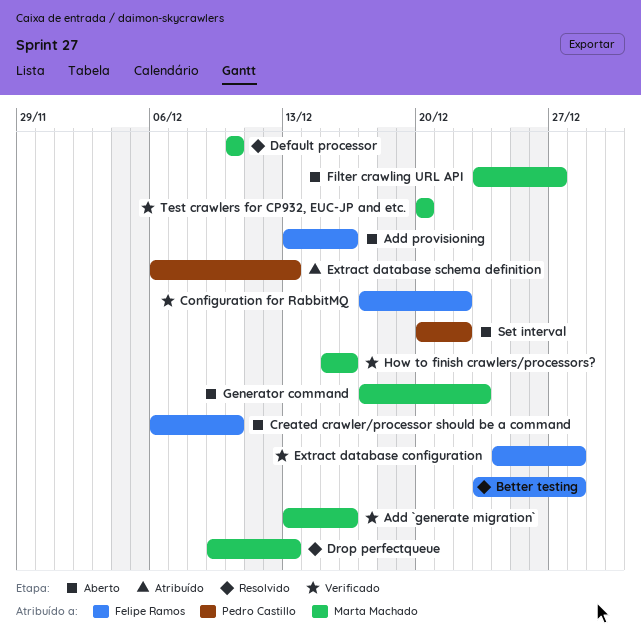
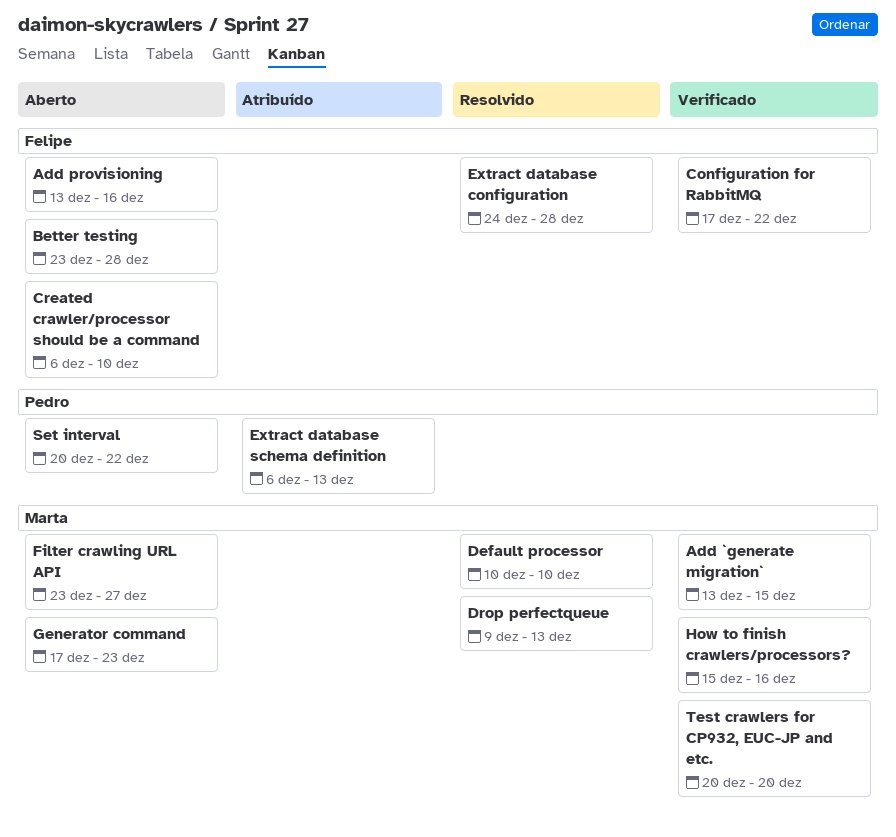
Add `generate migration`, due: Dec 16 -> Dec 15
Better testing, status: Resolvido -> Aberto
Extract database configuration, status: Verificado -> Resolvido

